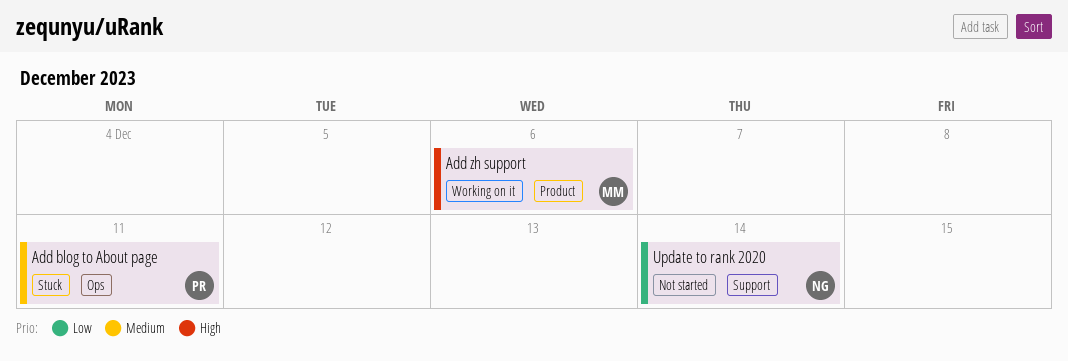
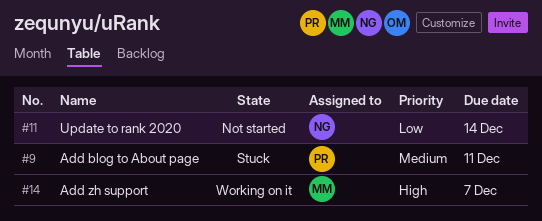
Add zh support, due: Dec 6 -> Dec 7

